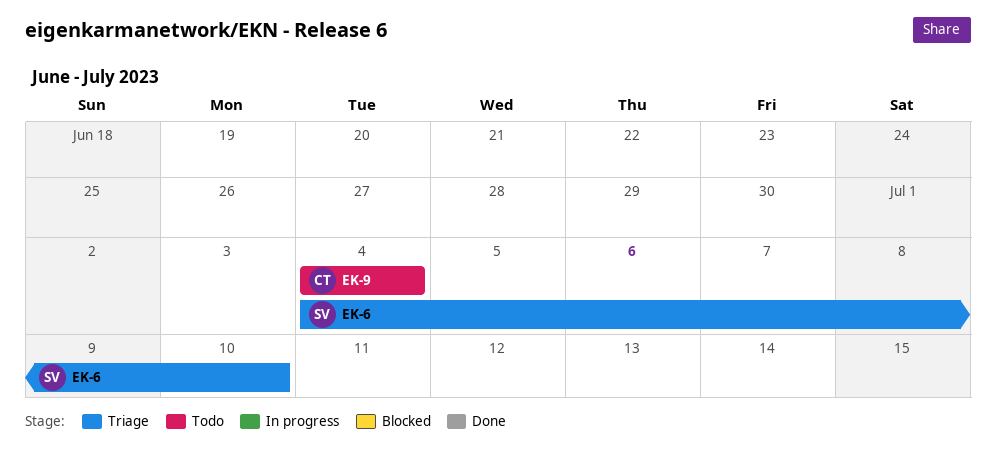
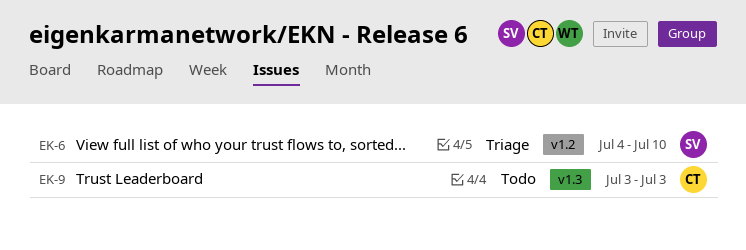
EK-9, start: Jul 4 -> Jul 3
EK-9, due: Jul 4 -> Jul 3

